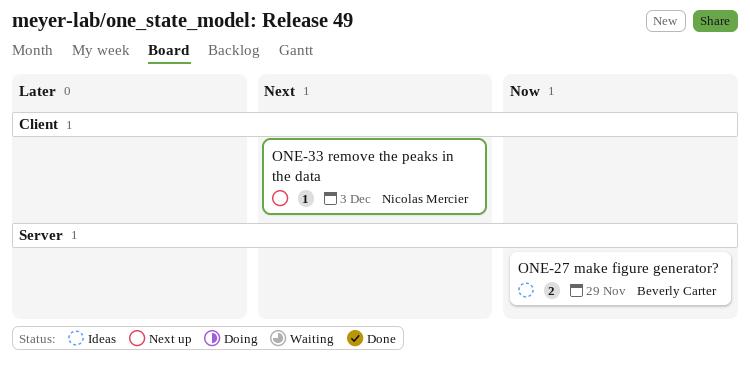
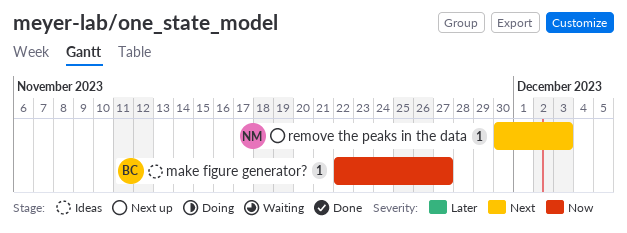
make figure generator?, estimate: 2 -> 1
make figure generator?, due: Nov 29 -> Nov 27

